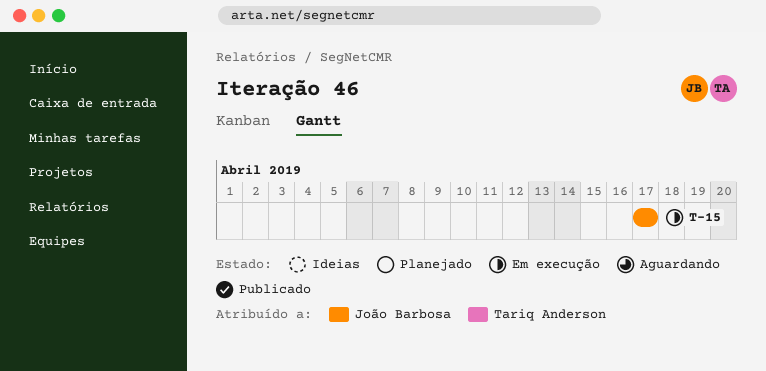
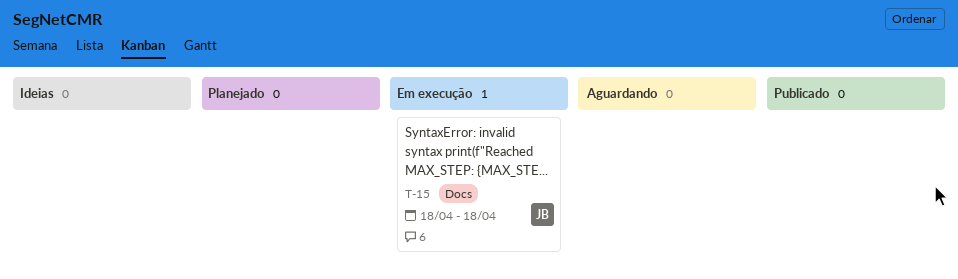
T-15, start: Apr 17 -> Apr 18
T-15, due: Apr 17 -> Apr 18

